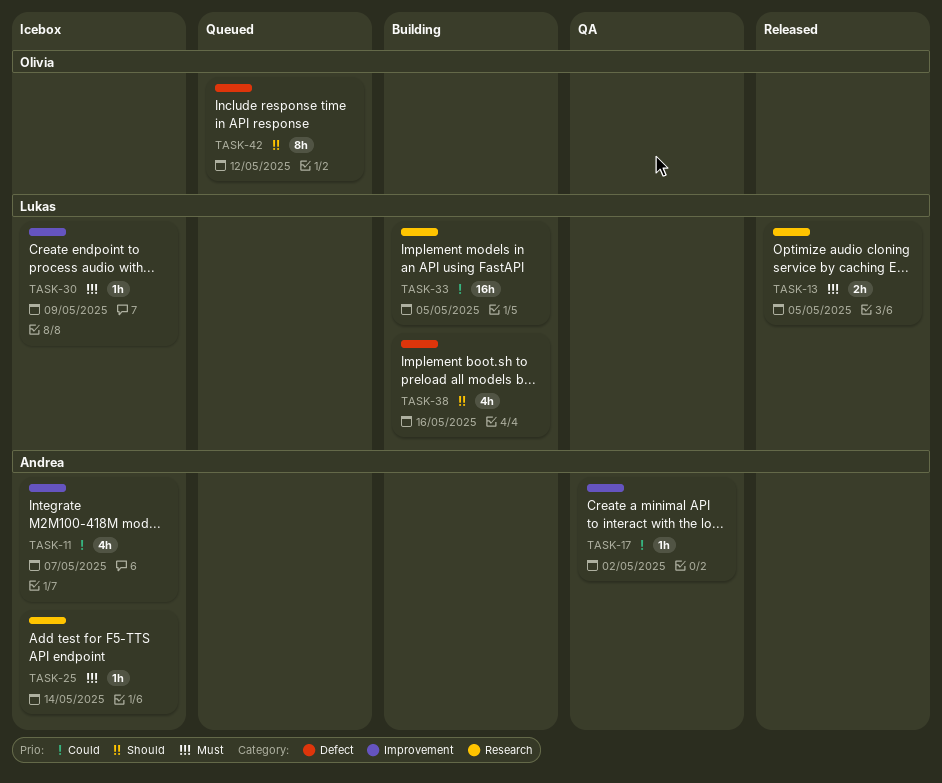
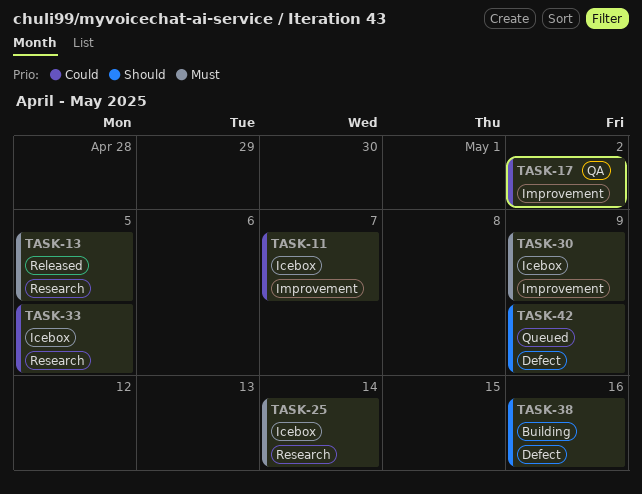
TASK-33, status: Building -> Icebox
TASK-42, due: May 12 -> May 9

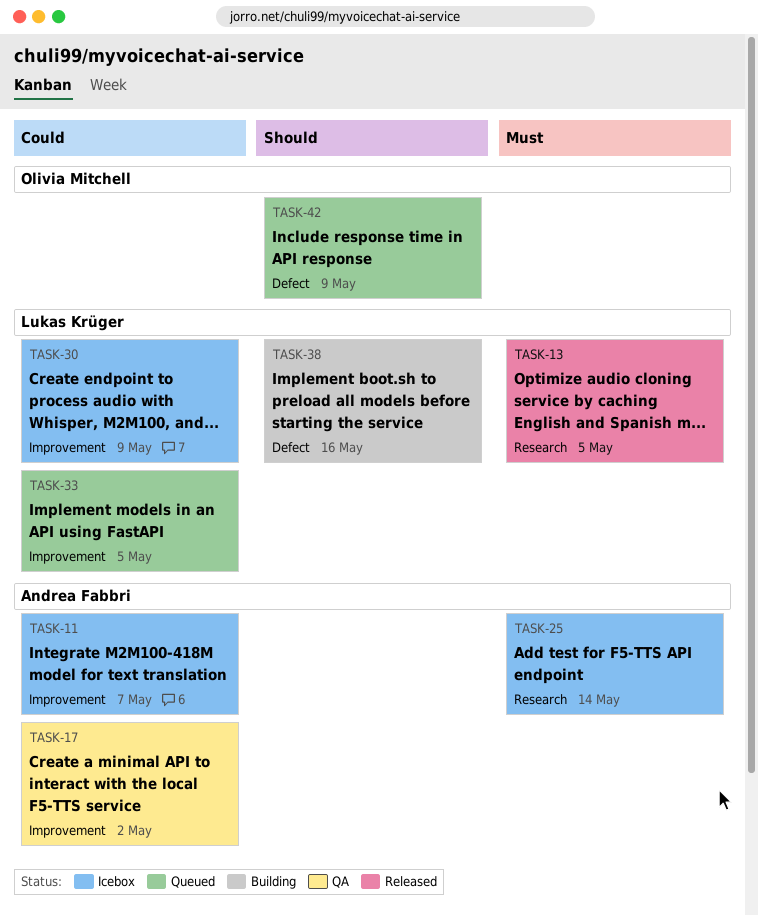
TASK-30, priority: Must -> Could
TASK-33, status: Icebox -> Queued
TASK-33, label: Research -> Improvement

